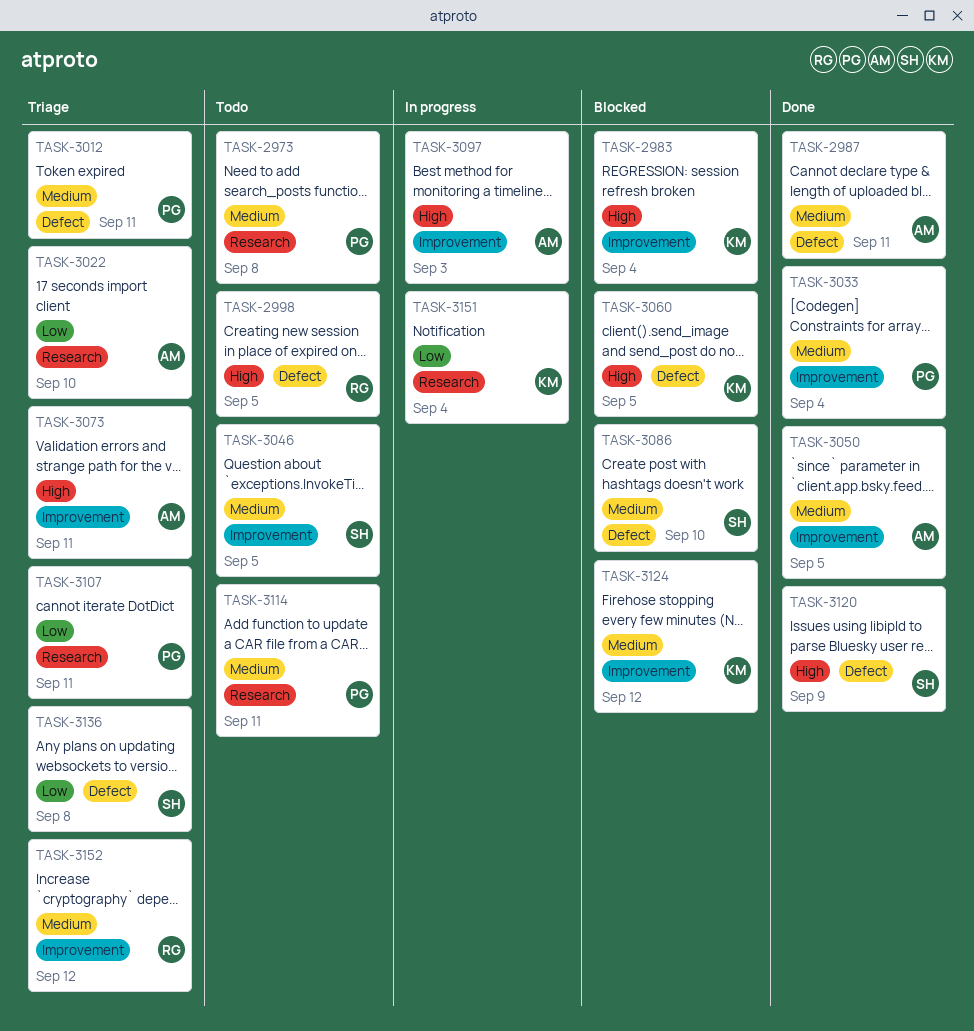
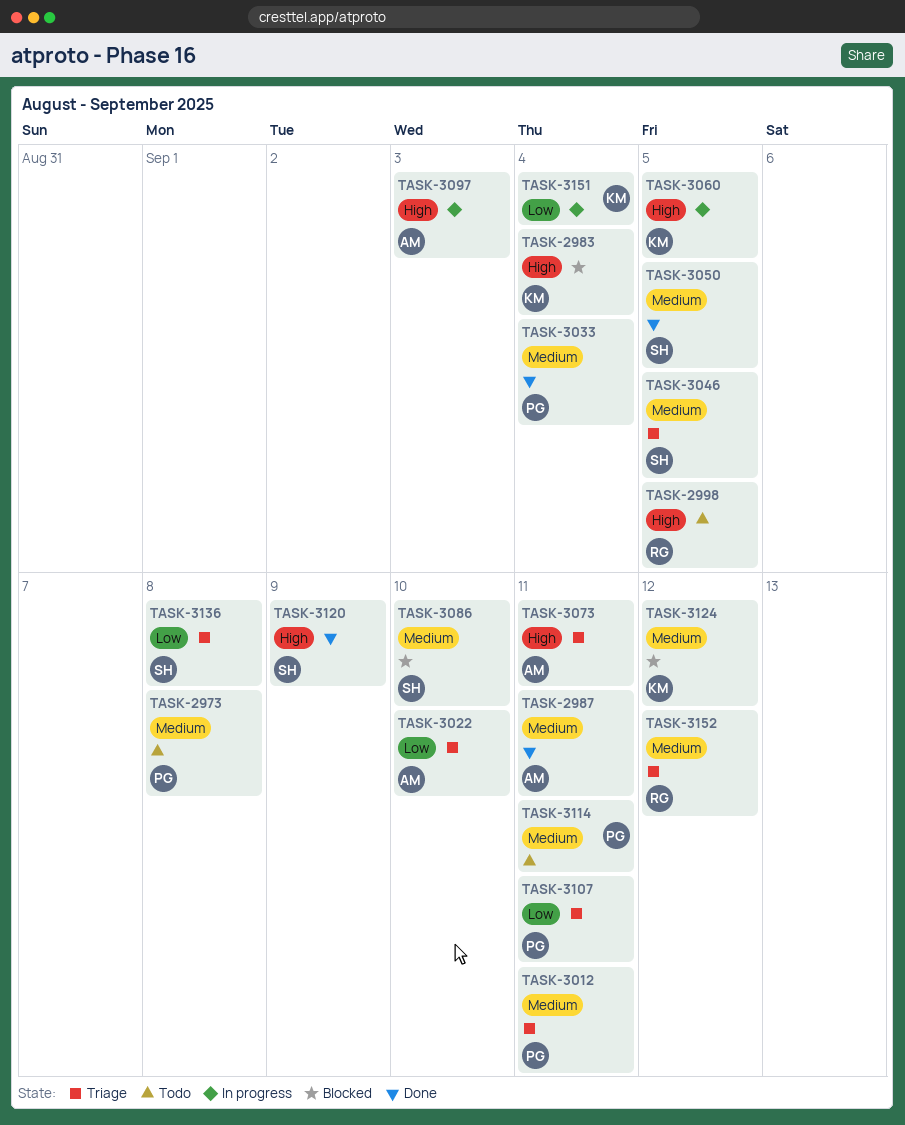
TASK-3046, status: Todo -> Triage
TASK-3050, owner: AM -> SH
TASK-3060, status: Blocked -> In progress

